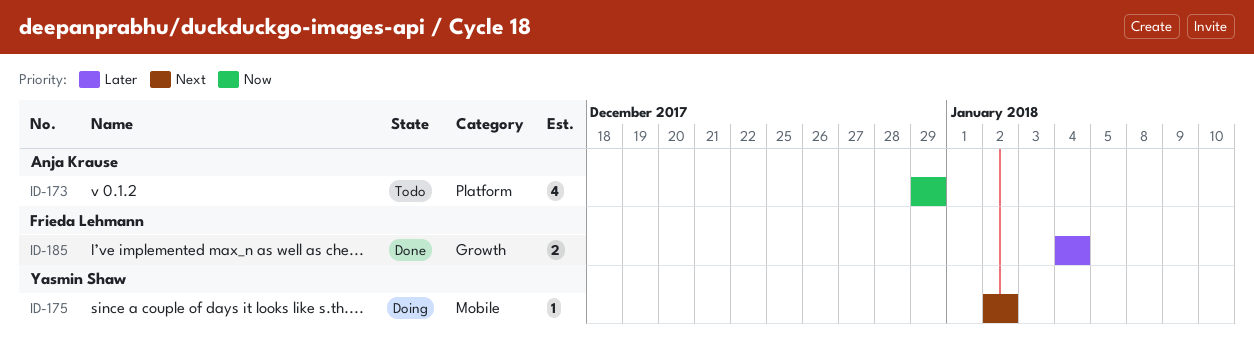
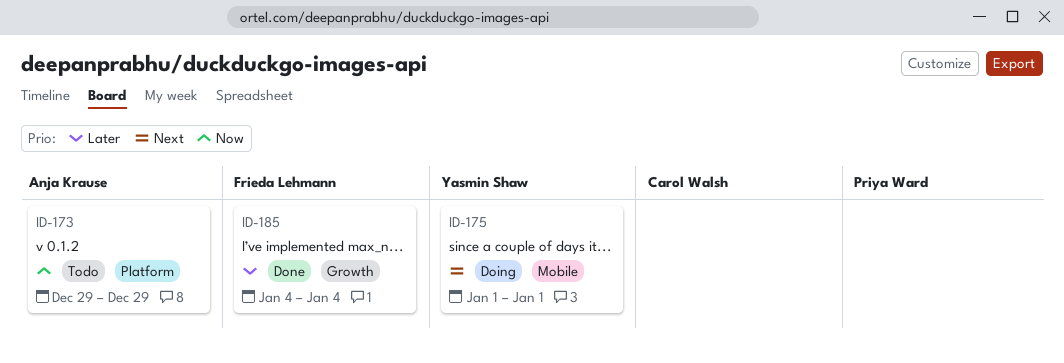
ID-175, start: Jan 2 -> Jan 1
ID-175, due: Jan 2 -> Jan 1

